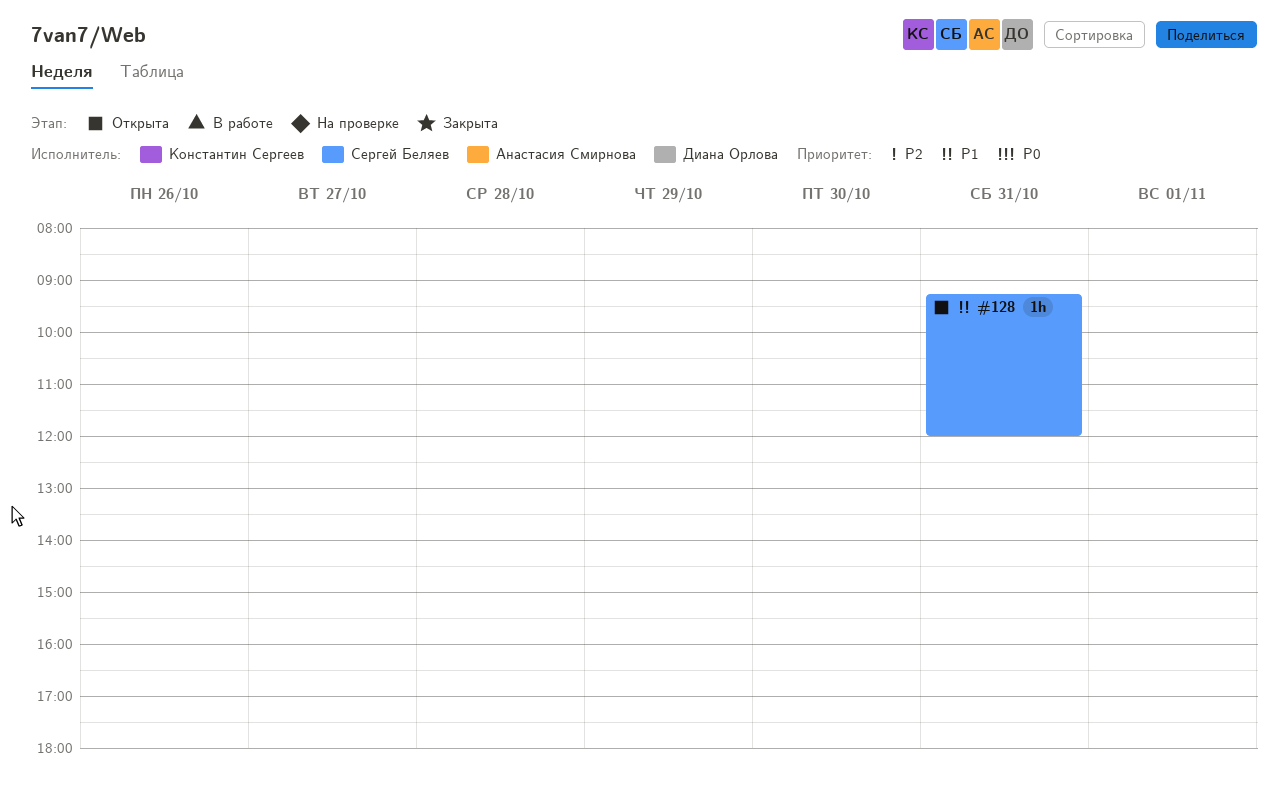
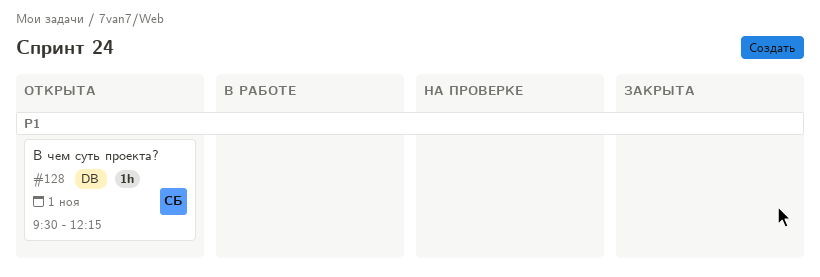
#128, day: Oct 31 -> Nov 1
#128, begins: 09:15 -> 09:30
#128, ends: 12:00 -> 12:15

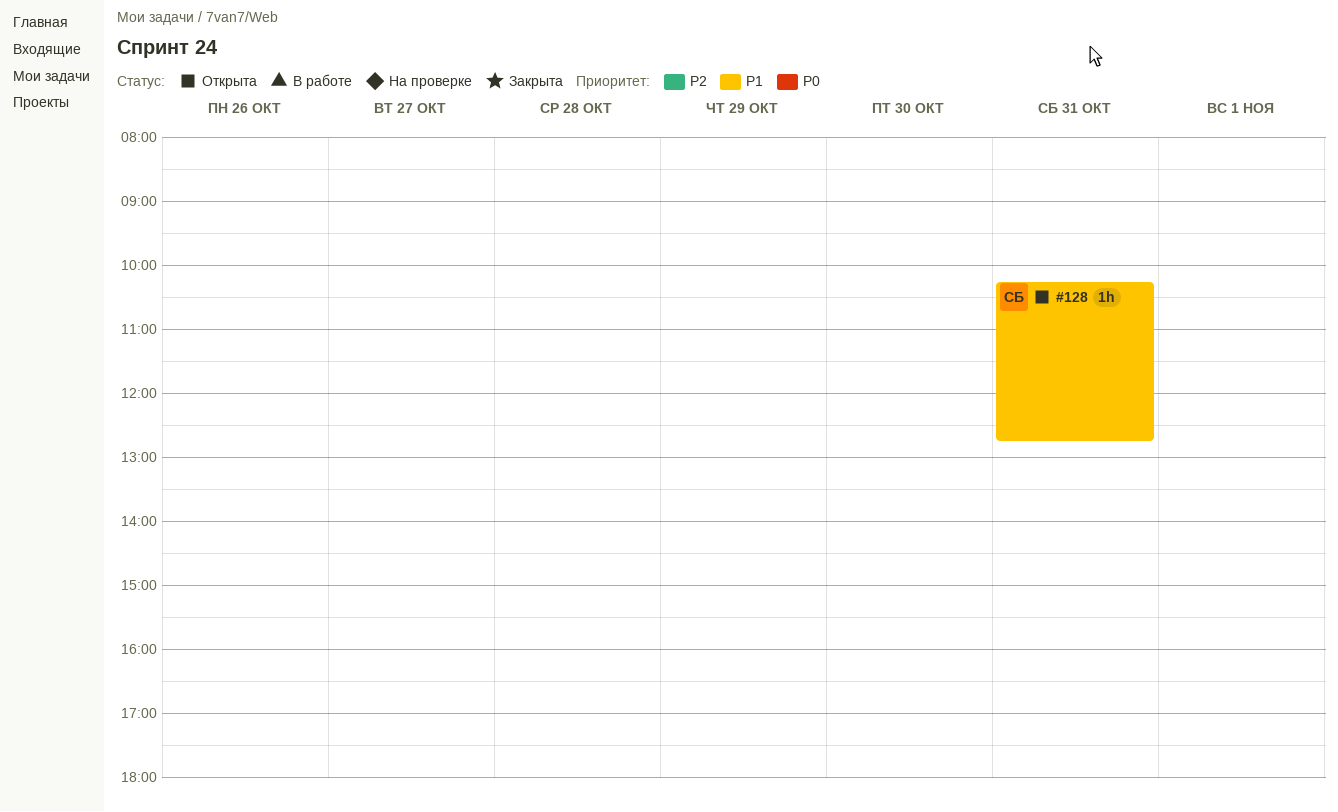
#128, day: Nov 1 -> Oct 31
#128, begins: 09:30 -> 10:15
#128, ends: 12:15 -> 12:45

